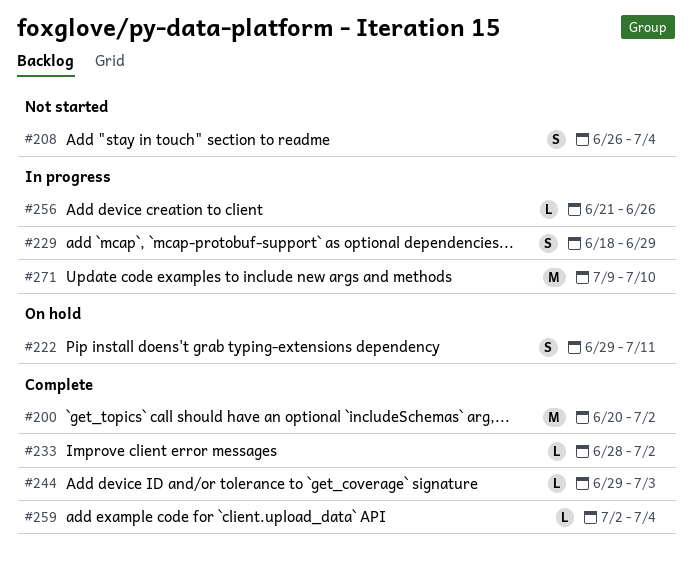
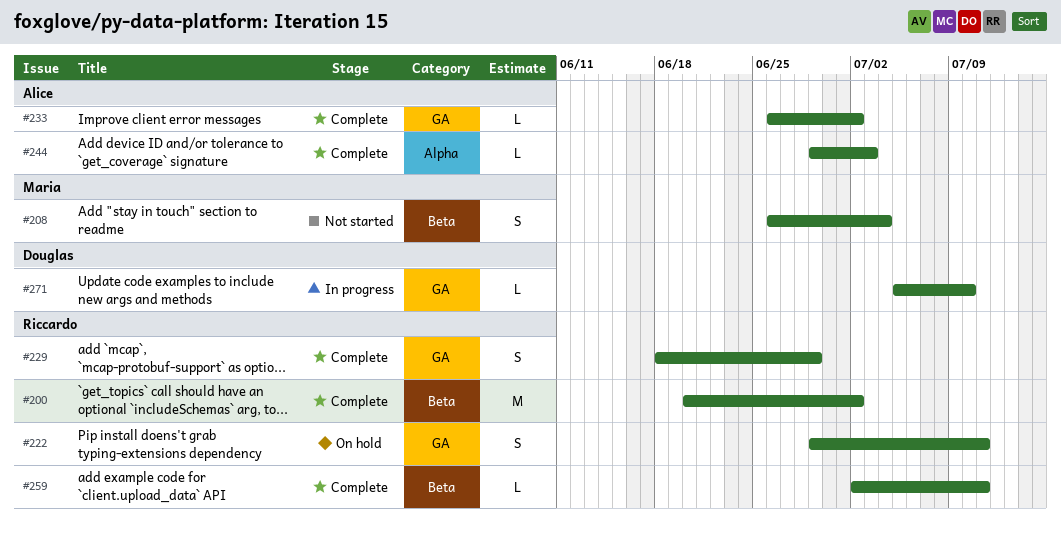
#229, status: In progress -> Complete
#233, start: Jun 28 -> Jun 26
#256: present -> none
#259, due: Jul 4 -> Jul 11
#271, estimate: M -> L
#271, start: Jul 9 -> Jul 5

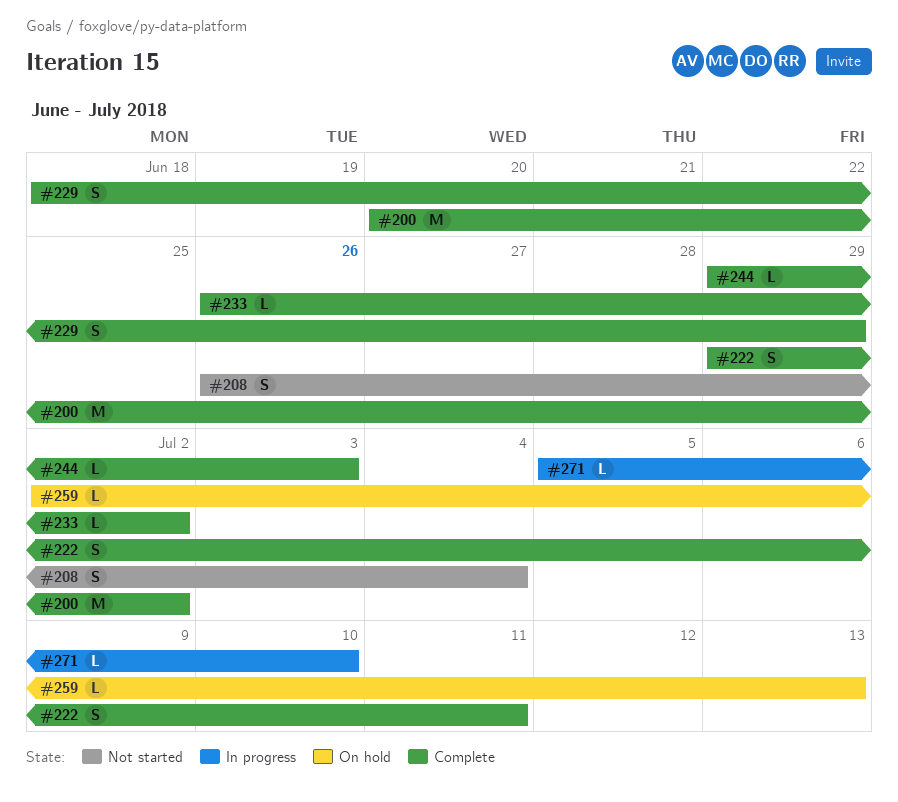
#222, status: On hold -> Complete
#259, status: Complete -> On hold
#259, due: Jul 11 -> Jul 13

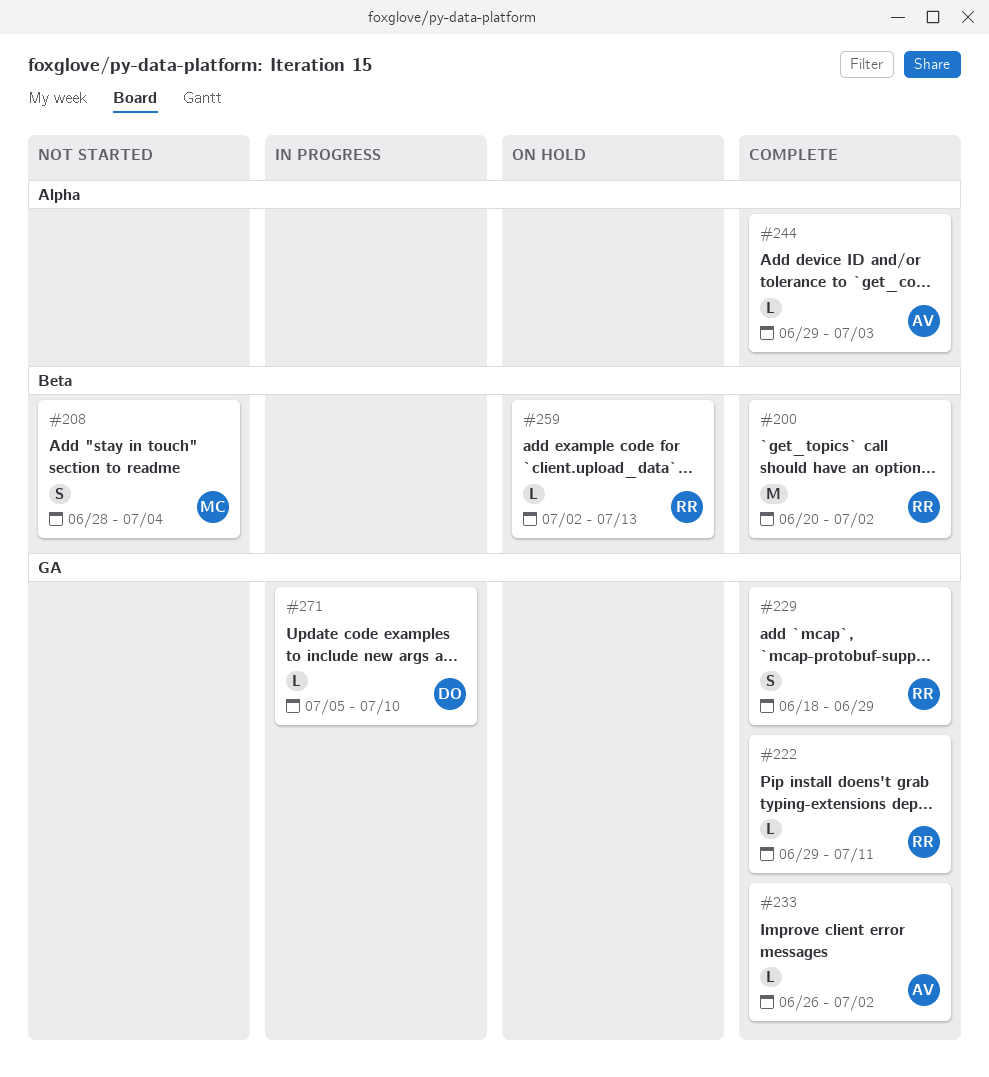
#208, start: Jun 26 -> Jun 28
#222, estimate: S -> L

